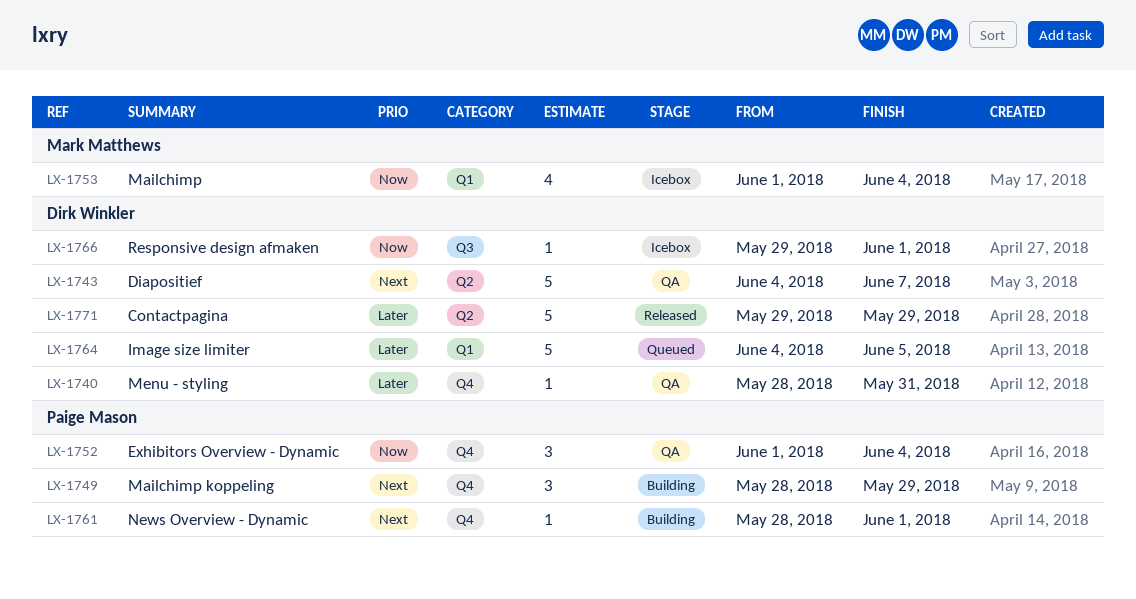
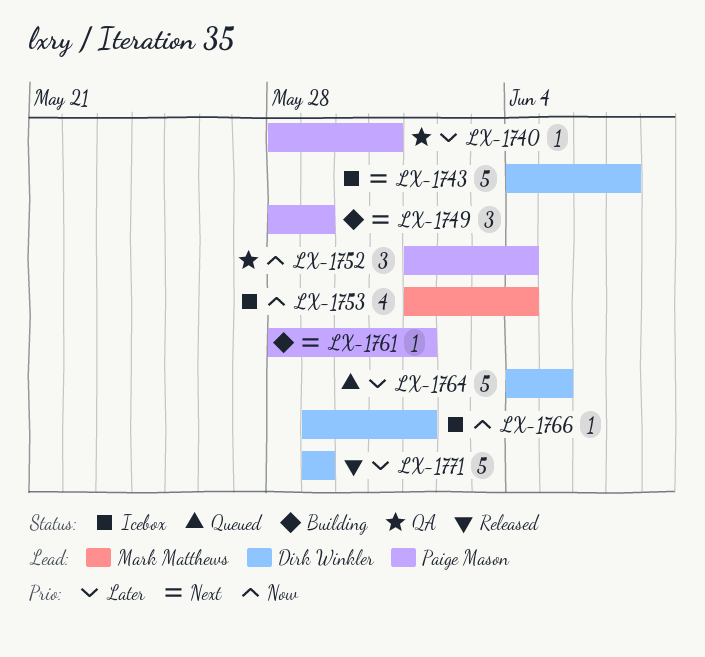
LX-1740, owner: Dirk Winkler -> Paige Mason
LX-1743, status: QA -> Icebox

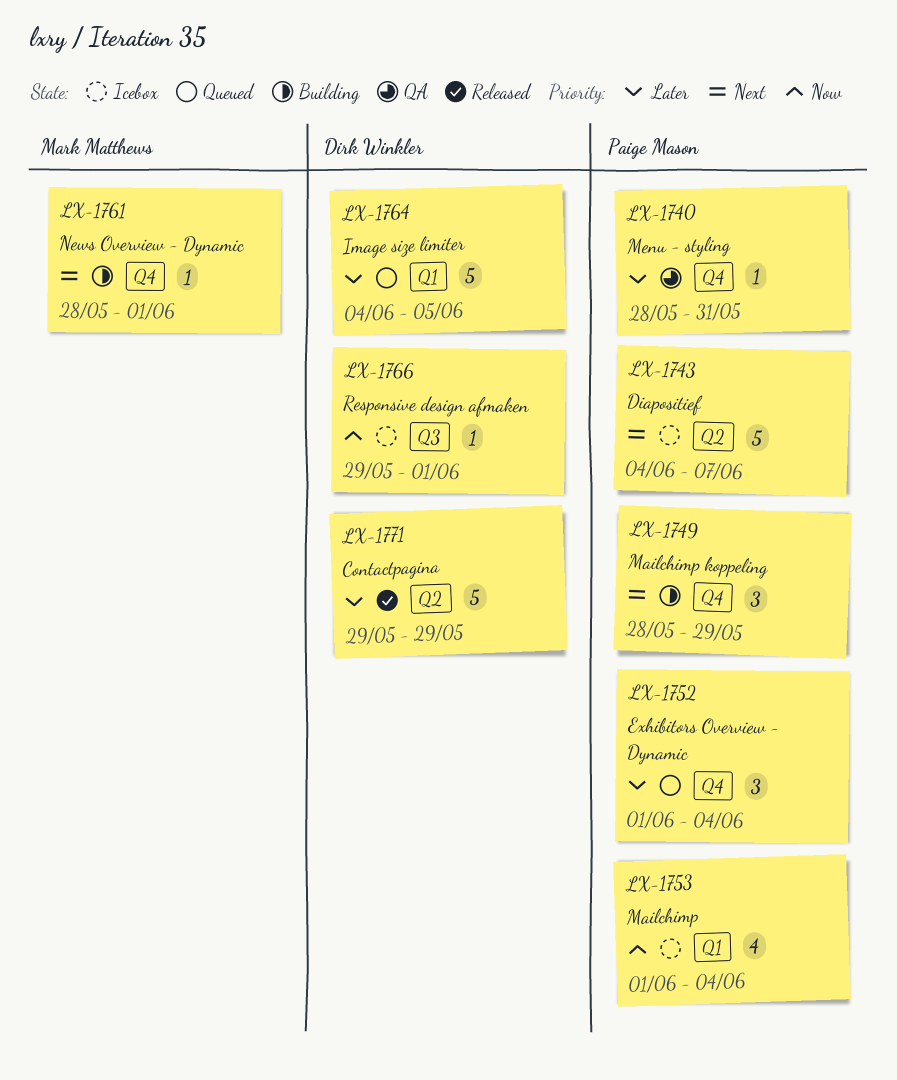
LX-1743, owner: Dirk Winkler -> Paige Mason
LX-1752, status: QA -> Queued
LX-1752, priority: Now -> Later
LX-1753, owner: Mark Matthews -> Paige Mason
LX-1761, owner: Paige Mason -> Mark Matthews

